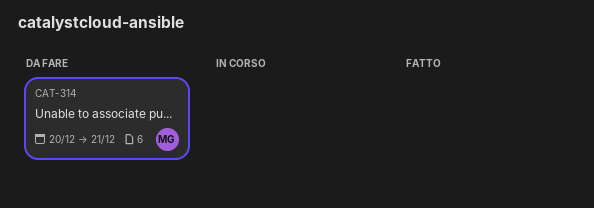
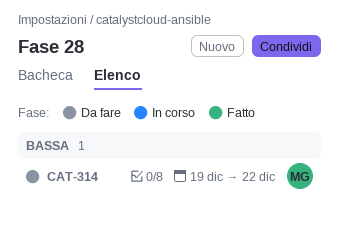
CAT-314, start: Dec 20 -> Dec 19
CAT-314, due: Dec 21 -> Dec 22

